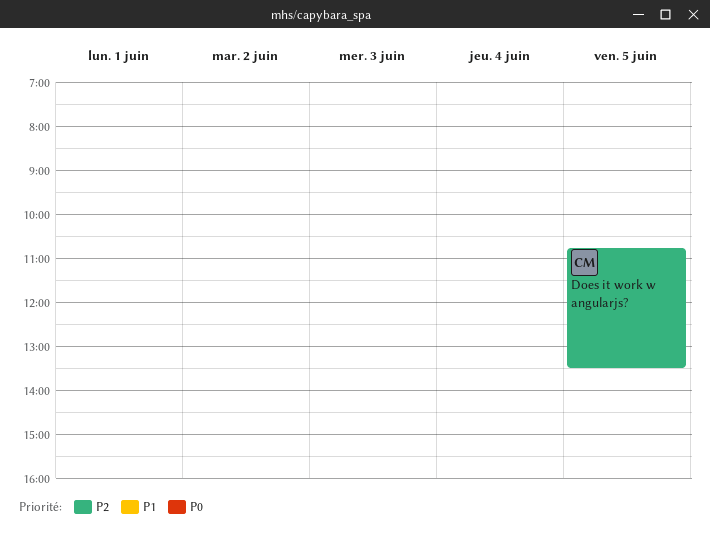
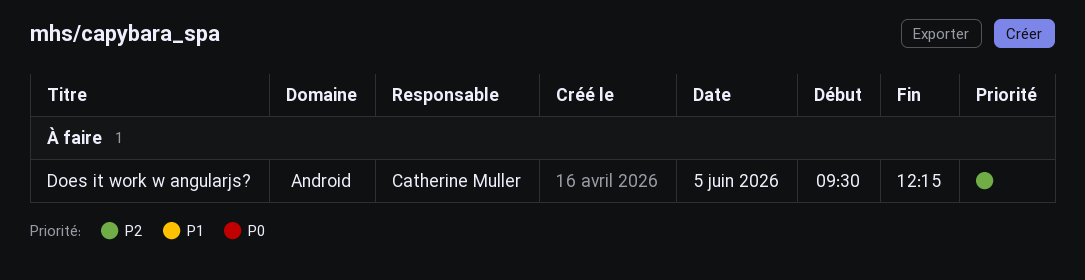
Does it work w angularjs?, begins: 10:45 -> 09:30
Does it work w angularjs?, ends: 13:30 -> 12:15

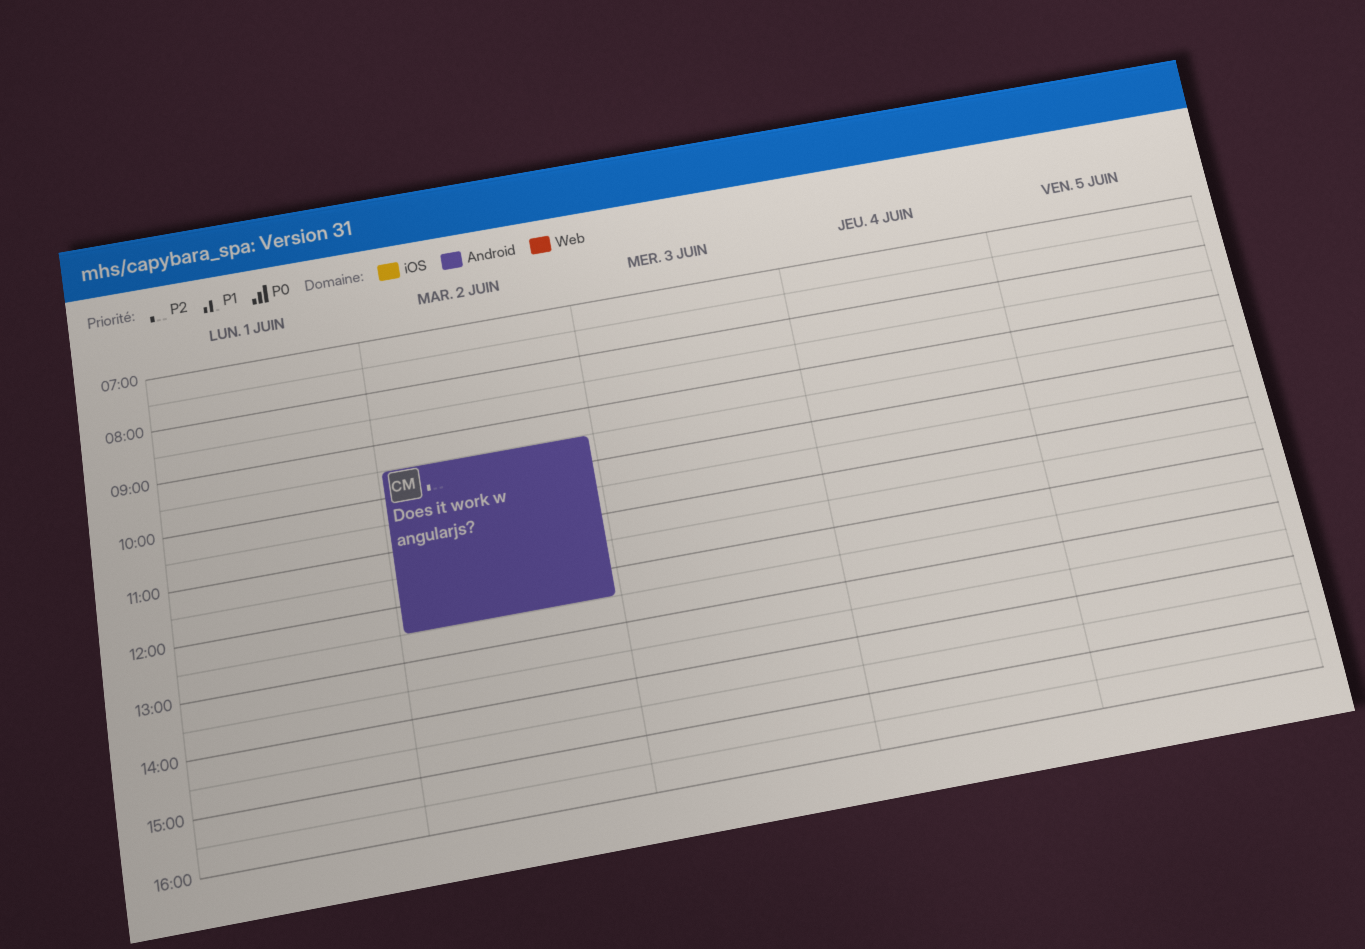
Does it work w angularjs?, day: Jun 5 -> Jun 2
Does it work w angularjs?, ends: 12:15 -> 12:30

